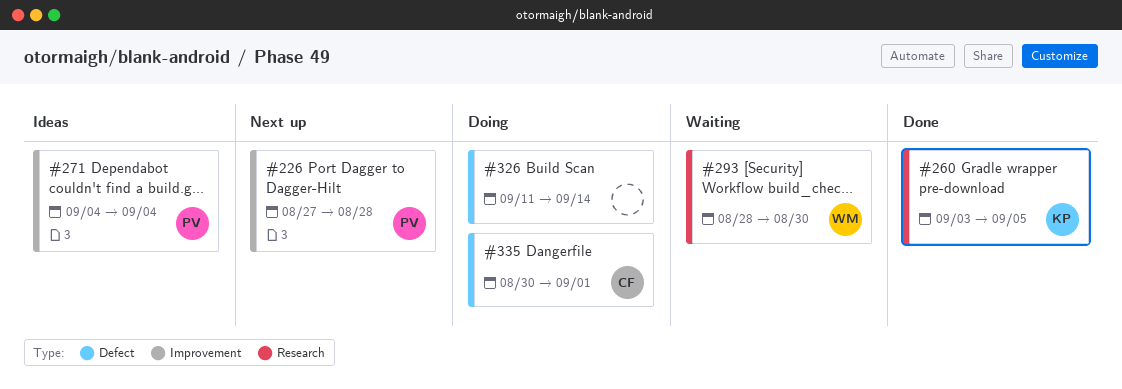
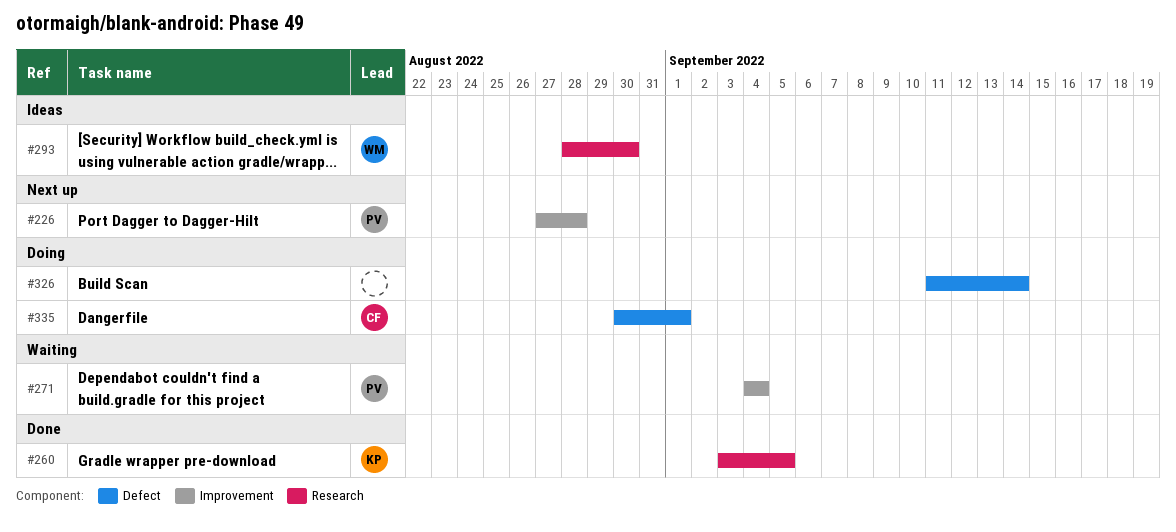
#271, status: Ideas -> Waiting
#293, status: Waiting -> Ideas

